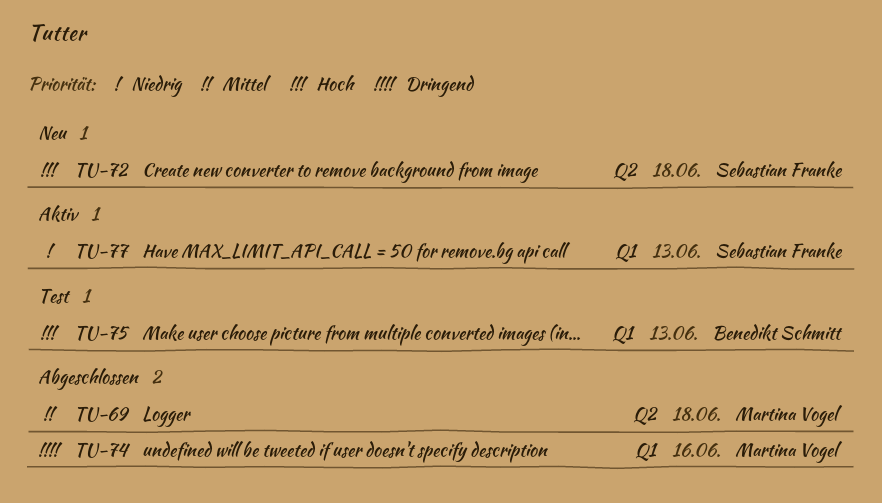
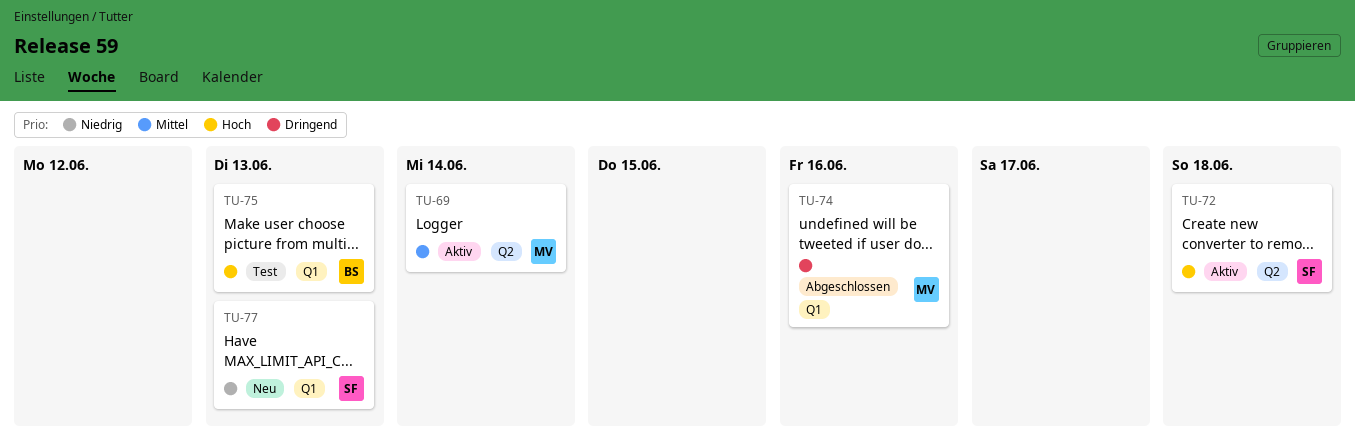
TU-69, status: Abgeschlossen -> Aktiv
TU-69, due: Jun 18 -> Jun 14
TU-72, status: Neu -> Aktiv
TU-77, status: Aktiv -> Neu

